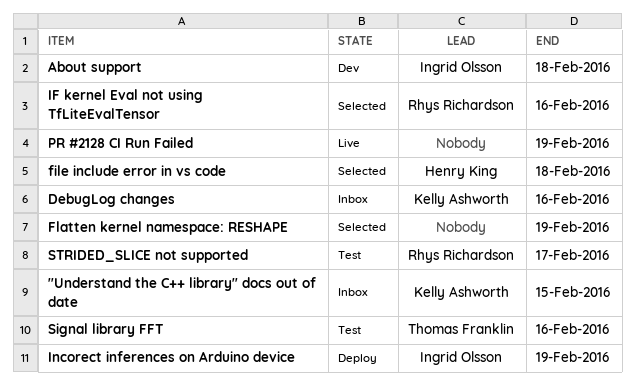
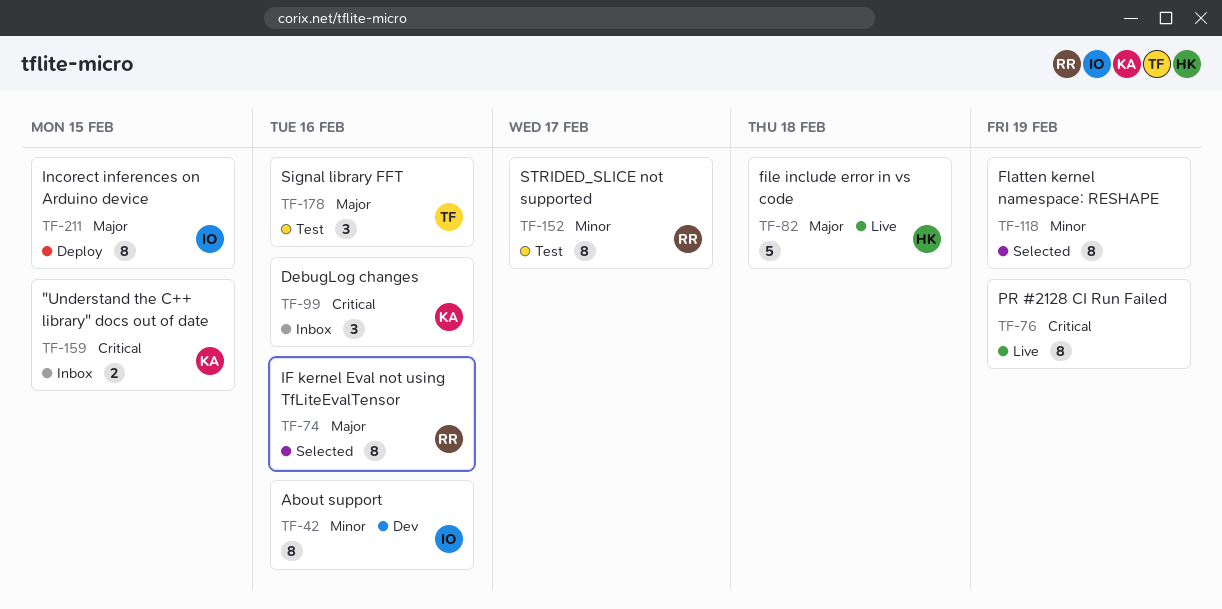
About support, due: Feb 18 -> Feb 16
file include error in vs code, status: Selected -> Live
Incorect inferences on Arduino device, due: Feb 19 -> Feb 15

